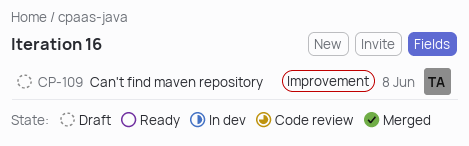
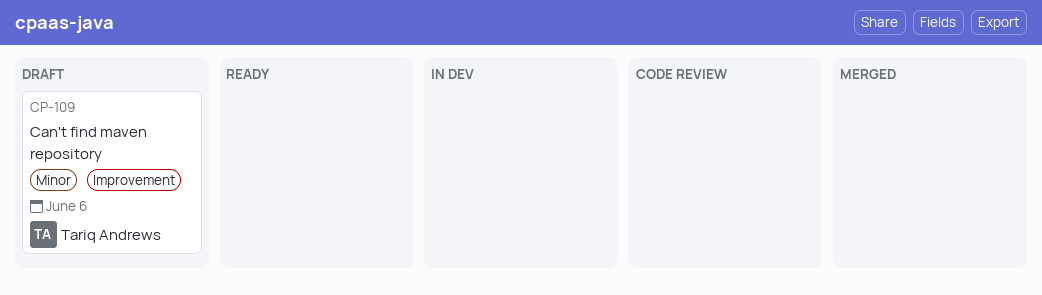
CP-109, due: Jun 8 -> Jun 6

